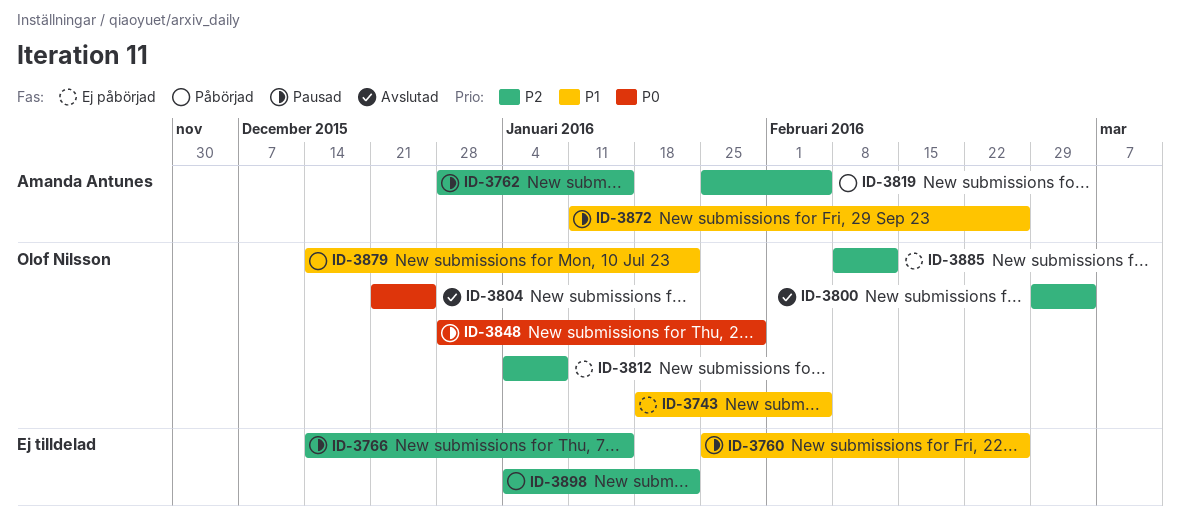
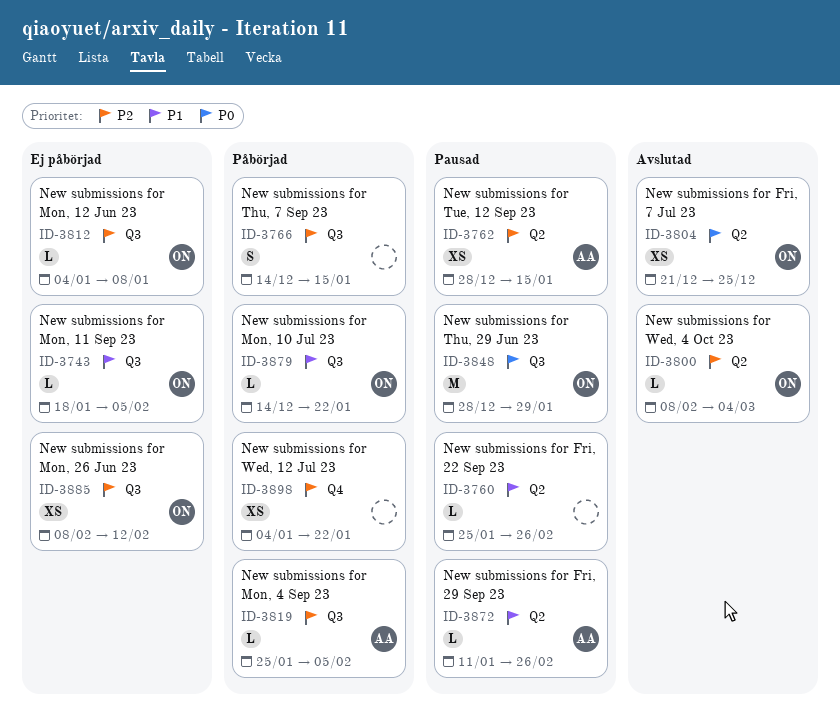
ID-3766, status: Pausad -> Påbörjad
ID-3800, start: Feb 29 -> Feb 8

